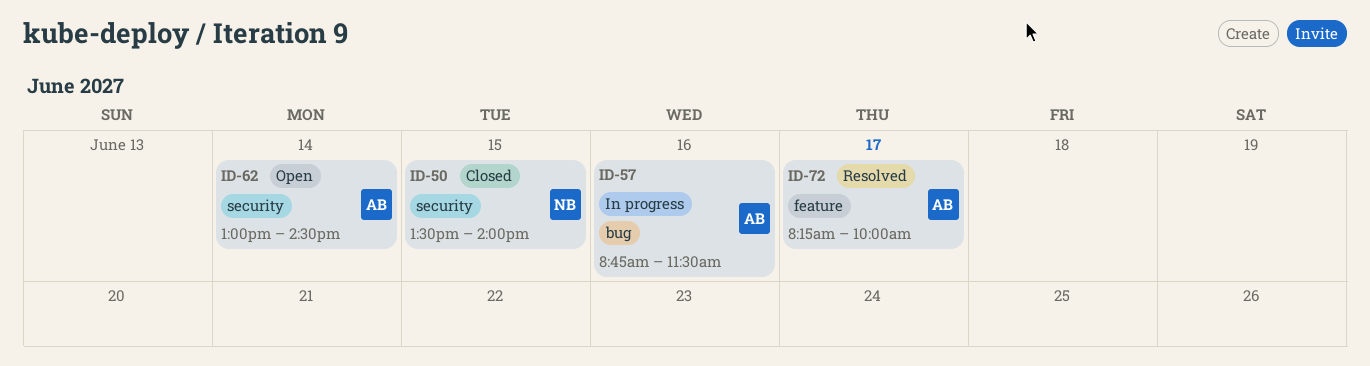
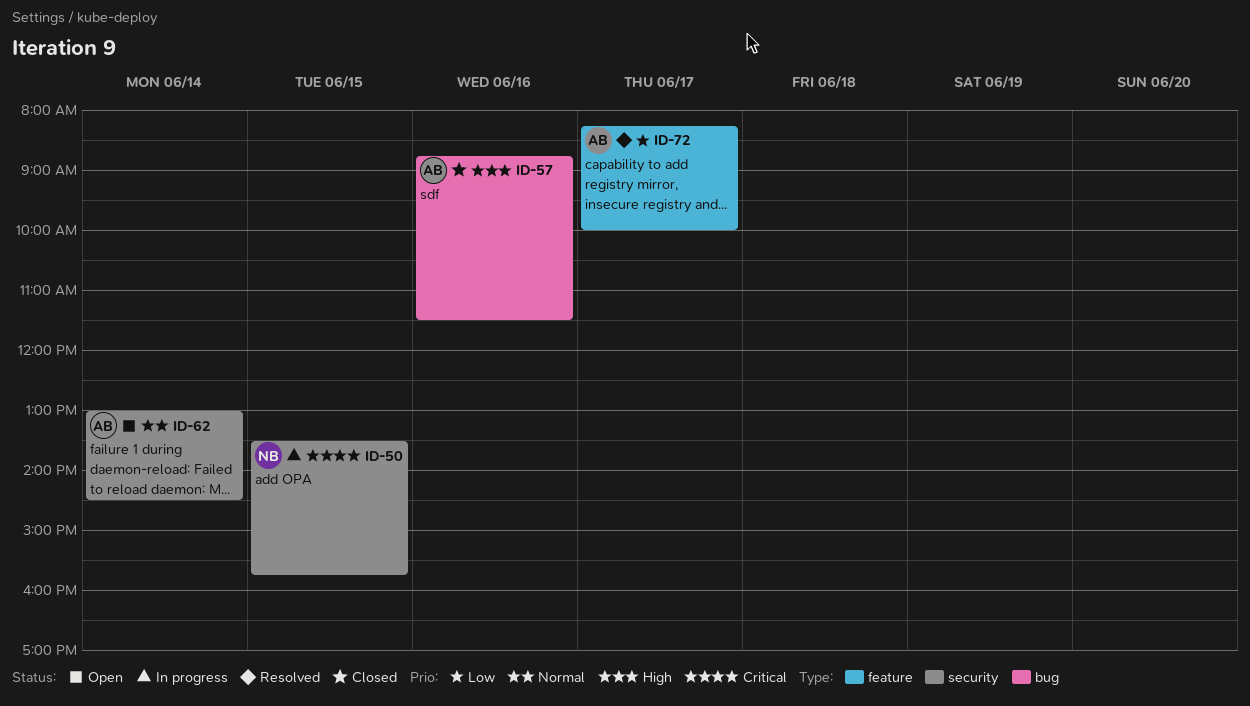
ID-50, status: Closed -> In progress
ID-50, ends: 14:00 -> 15:45
ID-57, status: In progress -> Closed

